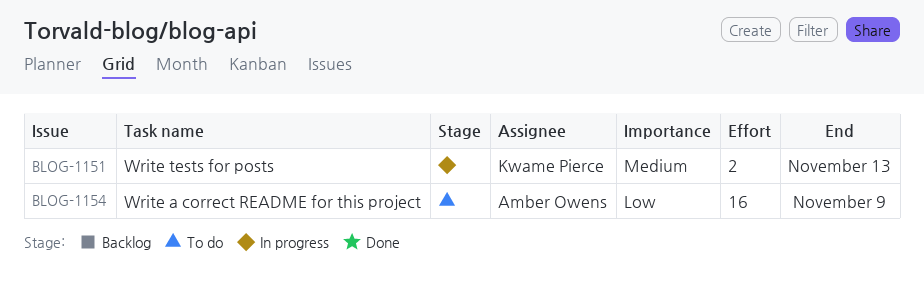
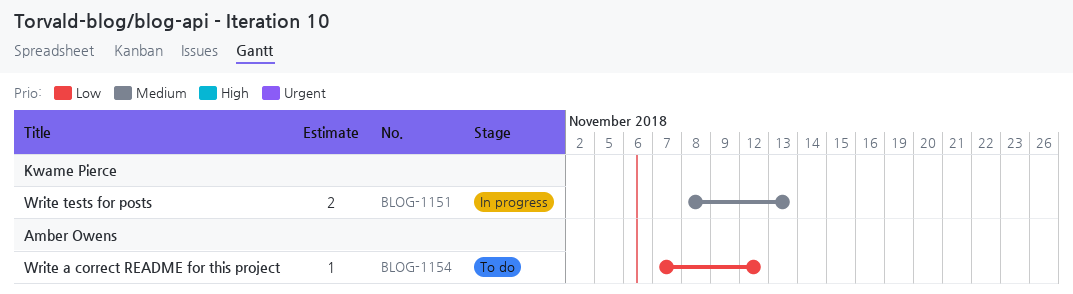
BLOG-1154, estimate: 16 -> 1
BLOG-1154, due: Nov 9 -> Nov 12

